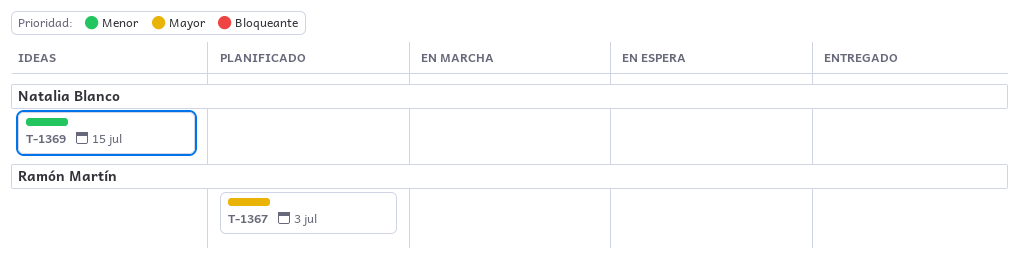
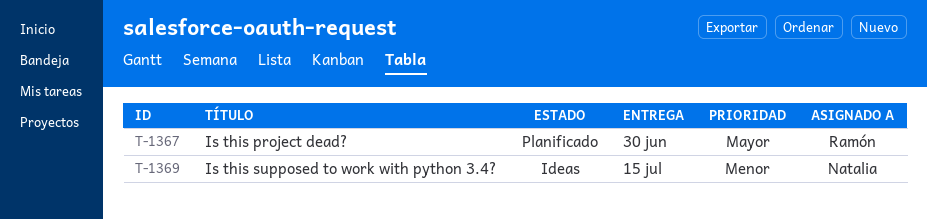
T-1367, due: Jul 3 -> Jun 30

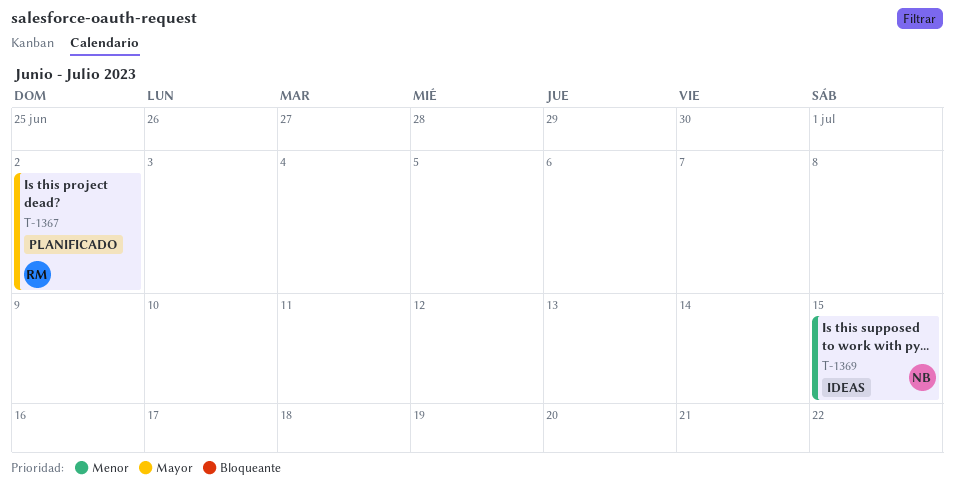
T-1367, due: Jun 30 -> Jul 2

